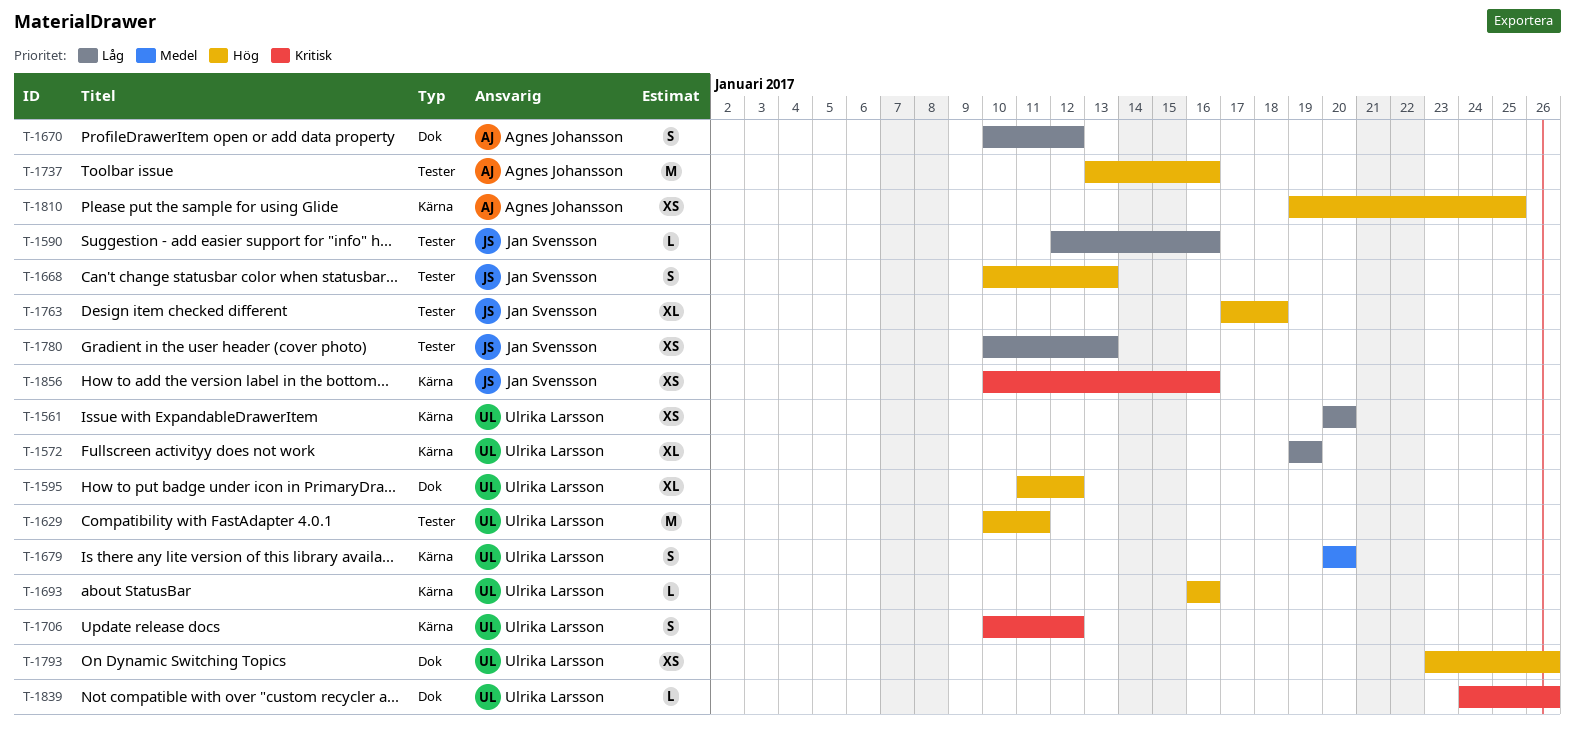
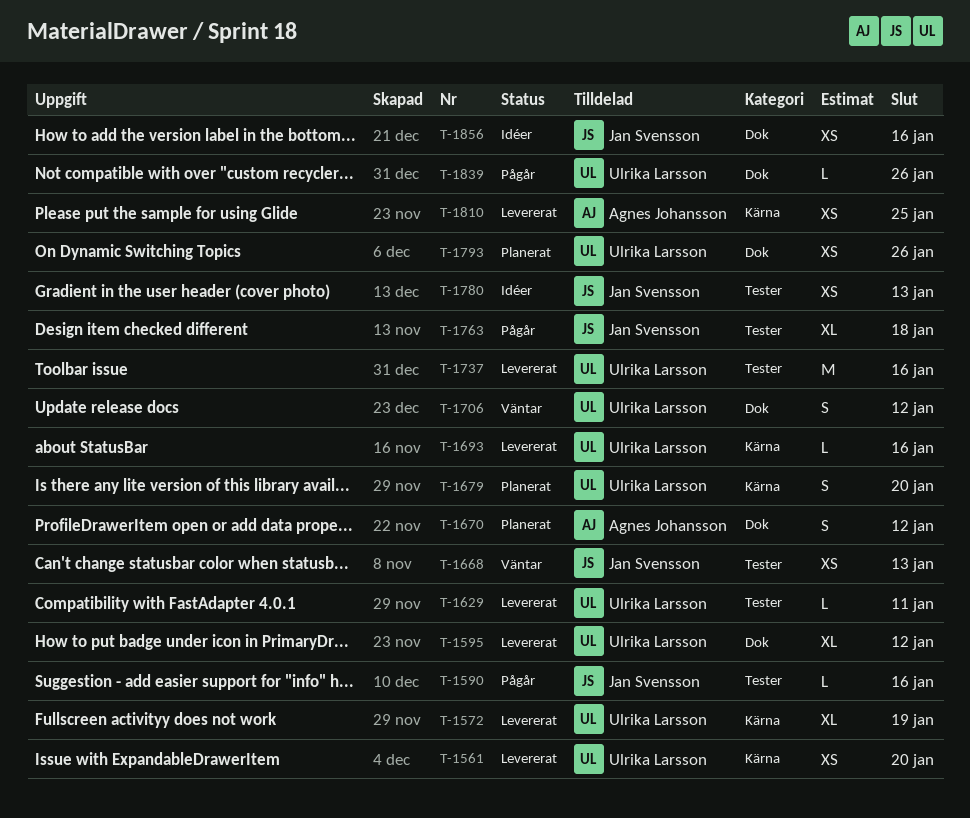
T-1629, estimate: M -> L
T-1668, estimate: S -> XS
T-1706, label: Kärna -> Dok
T-1737, owner: Agnes Johansson -> Ulrika Larsson
T-1856, label: Kärna -> Dok

